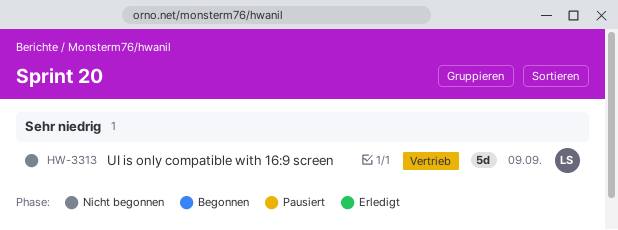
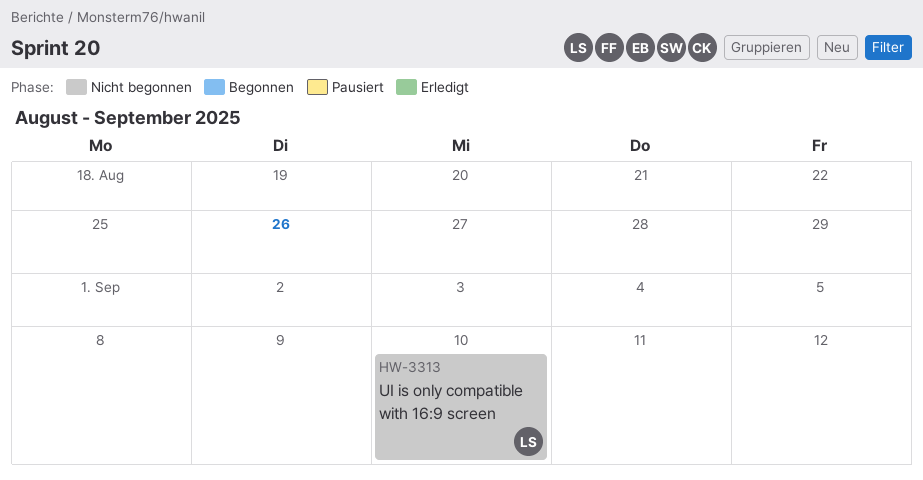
HW-3313, due: Sep 9 -> Sep 10

